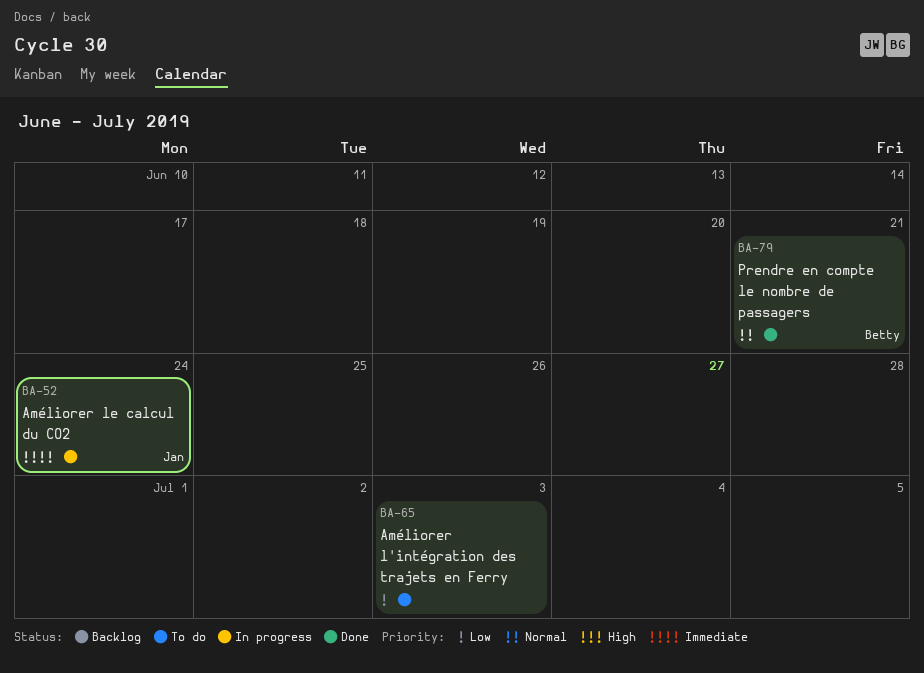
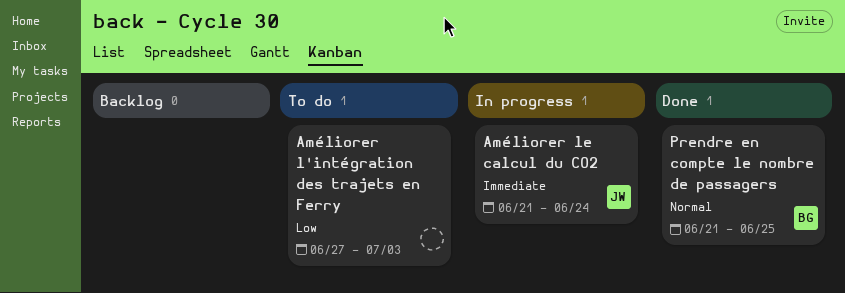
Prendre en compte le nombre de passagers, due: Jun 21 -> Jun 25

